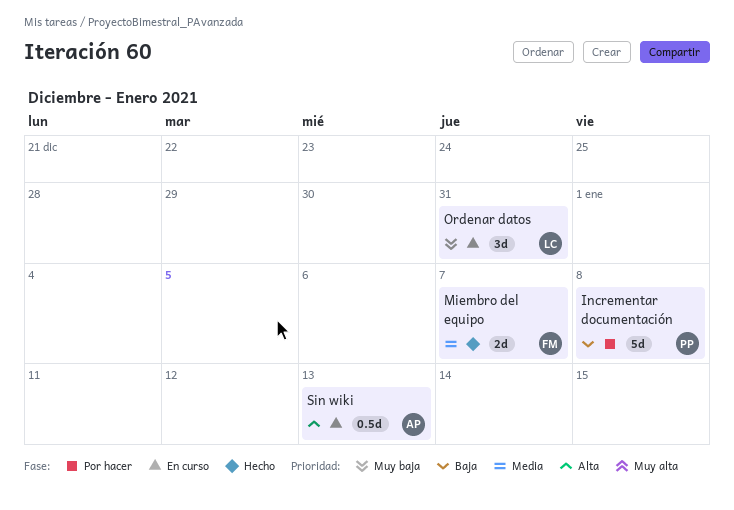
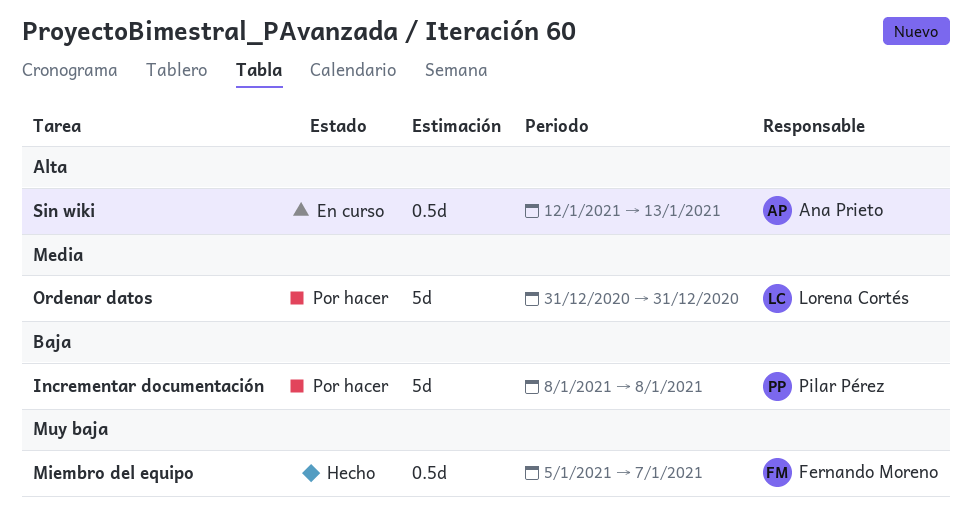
Miembro del equipo, priority: Media -> Muy baja
Miembro del equipo, estimate: 2d -> 0.5d
Ordenar datos, status: En curso -> Por hacer
Ordenar datos, priority: Muy baja -> Media
Ordenar datos, estimate: 3d -> 5d

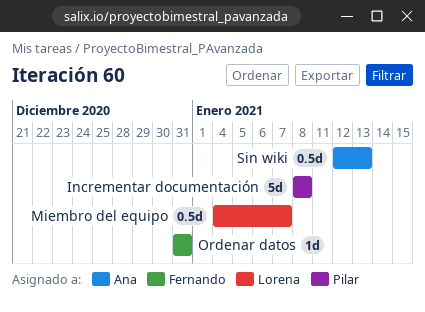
Miembro del equipo, owner: Fernando Moreno -> Lorena Cortés
Miembro del equipo, start: Jan 5 -> Jan 4
Ordenar datos, owner: Lorena Cortés -> Fernando Moreno
Ordenar datos, estimate: 5d -> 1d

